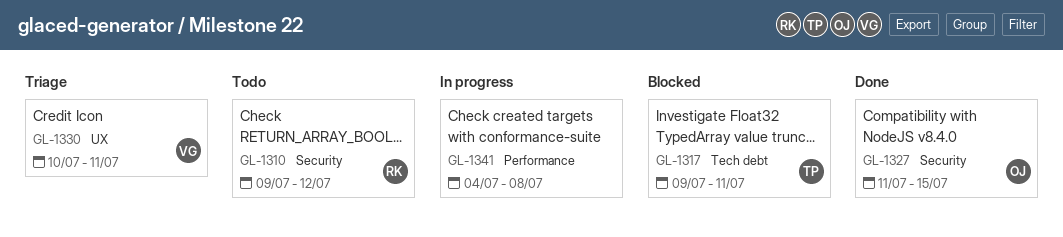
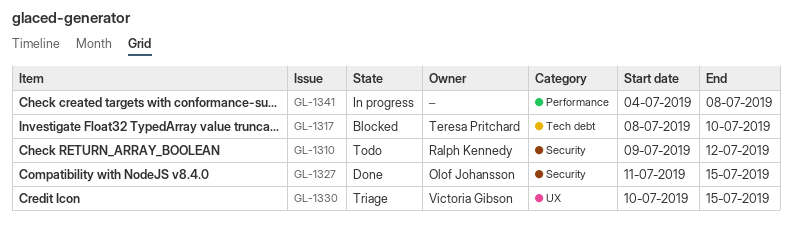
GL-1317, start: Jul 9 -> Jul 8
GL-1317, due: Jul 11 -> Jul 10
GL-1330, due: Jul 11 -> Jul 15

